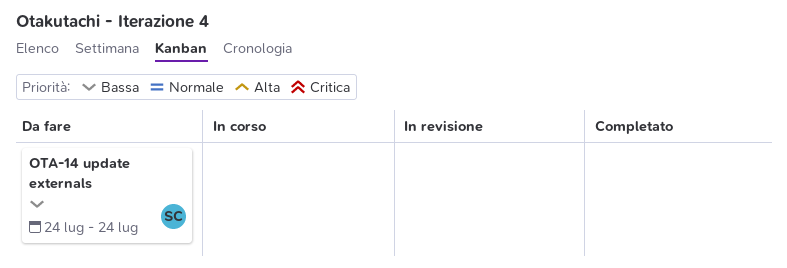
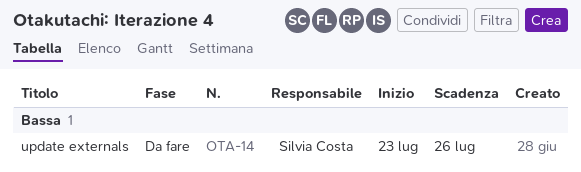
OTA-14, start: Jul 24 -> Jul 23
OTA-14, due: Jul 24 -> Jul 26

